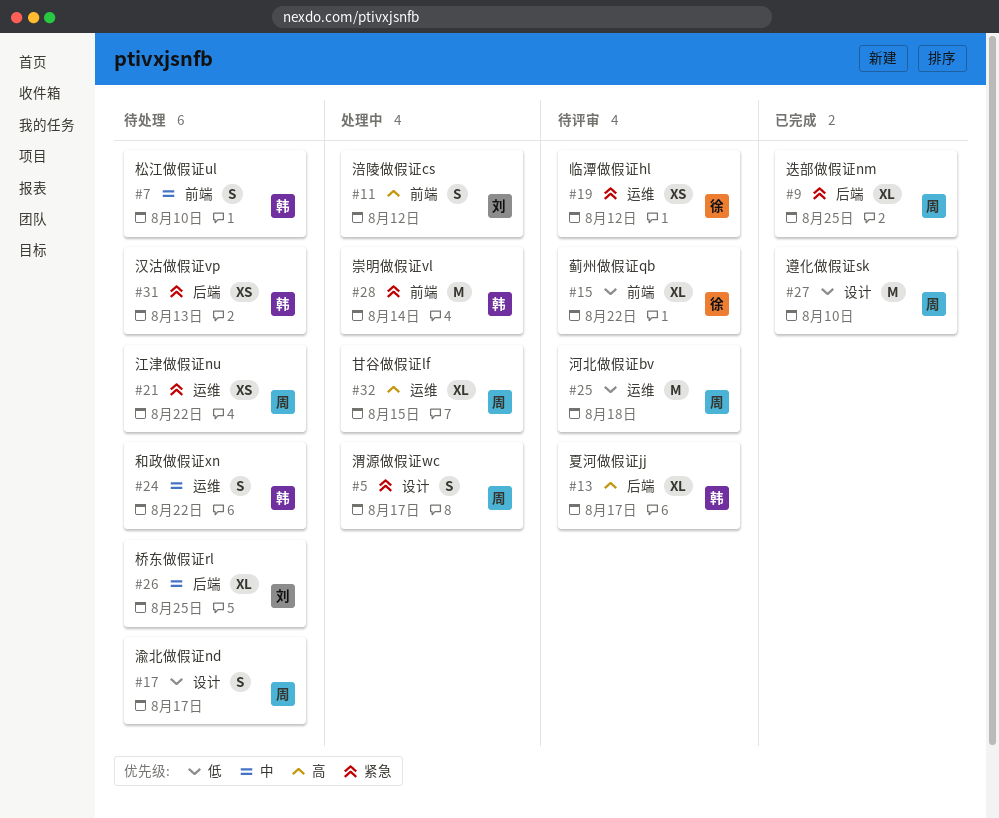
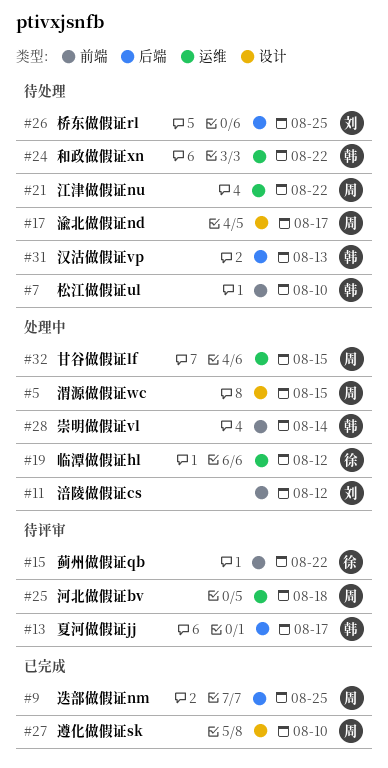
#5, due: Aug 17 -> Aug 15
#19, status: 待评审 -> 处理中

